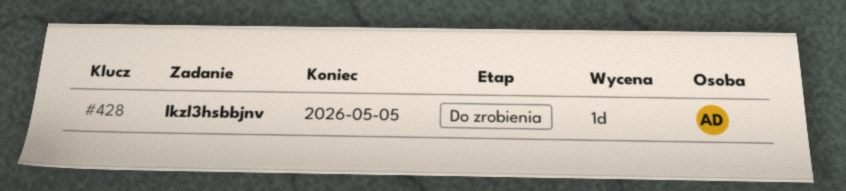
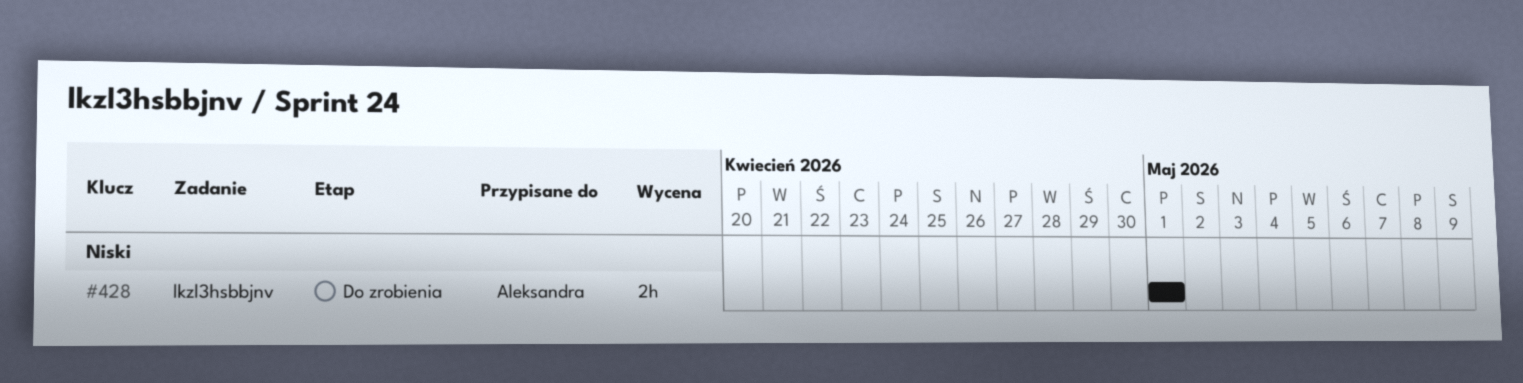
#428, estimate: 1d -> 2h
#428, due: May 5 -> May 1

